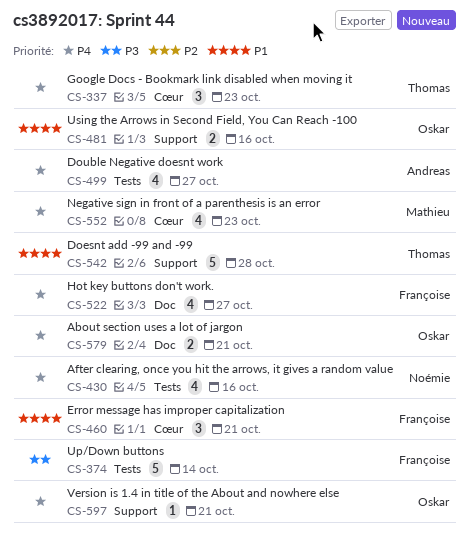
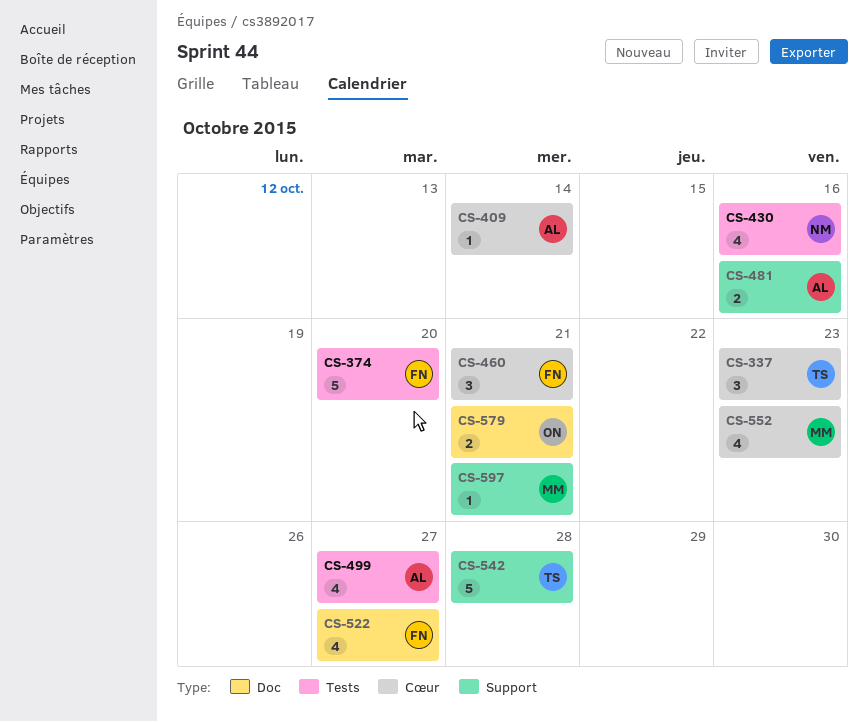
CS-374, due: Oct 14 -> Oct 20
CS-409: none -> present
CS-481, owner: Oskar -> Andreas
CS-597, owner: Oskar -> Mathieu

